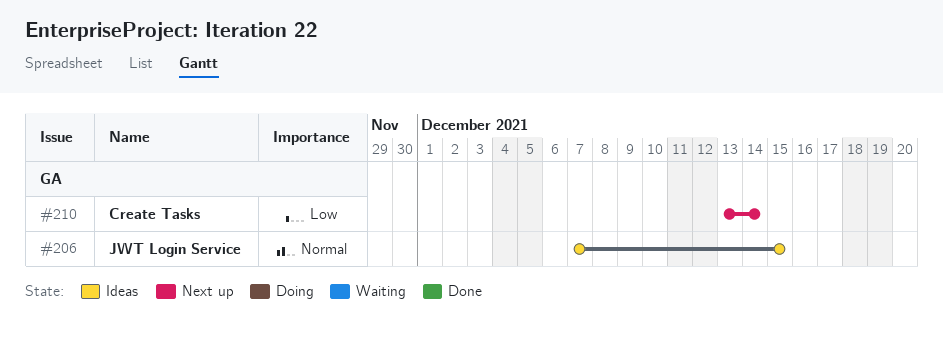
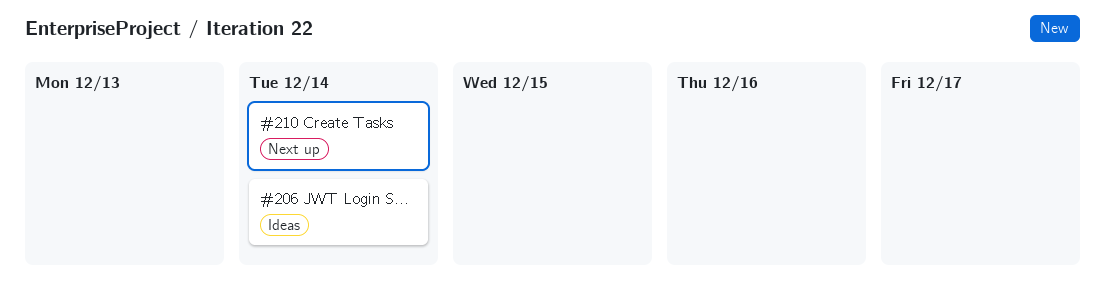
#206, due: Dec 15 -> Dec 14

